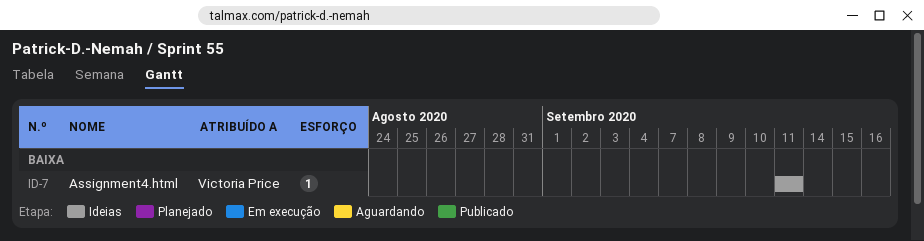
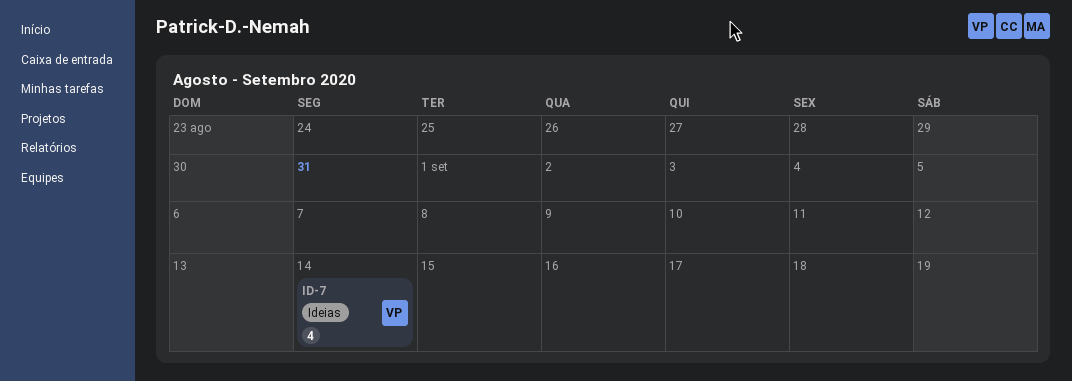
ID-7, estimate: 1 -> 4
ID-7, due: Sep 11 -> Sep 14

